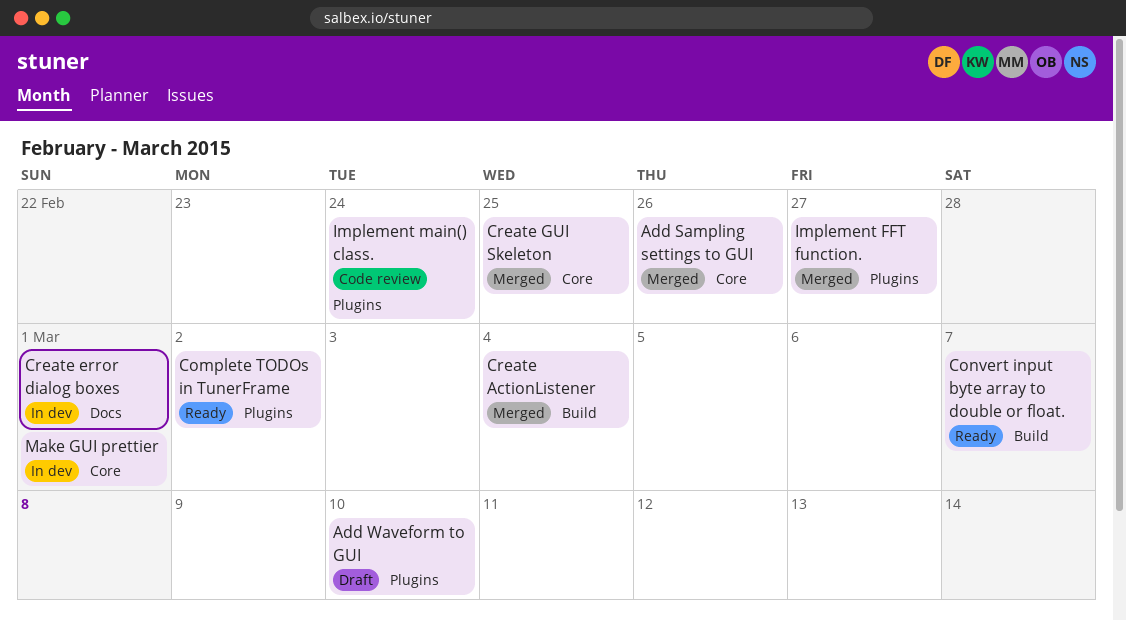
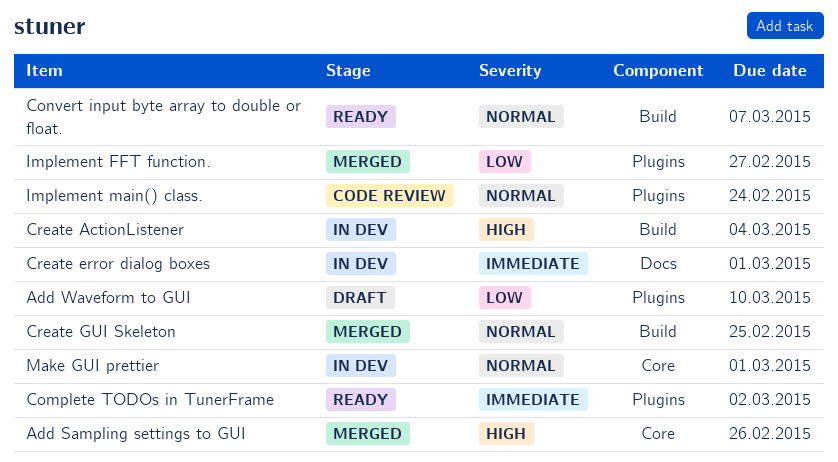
Create ActionListener, status: Merged -> In dev
Create GUI Skeleton, label: Core -> Build

